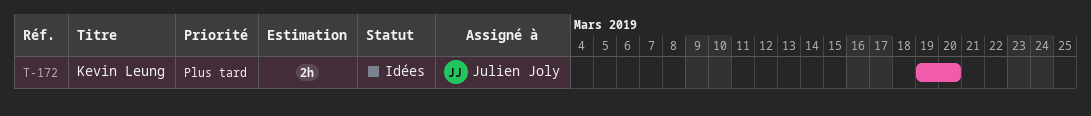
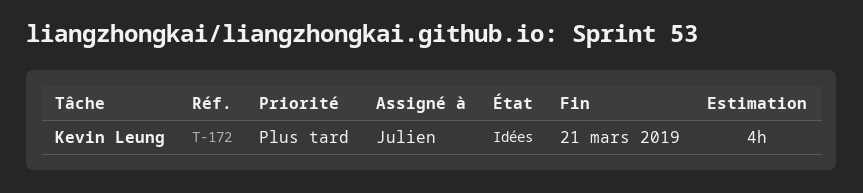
T-172, estimate: 2h -> 4h
T-172, due: Mar 20 -> Mar 21

